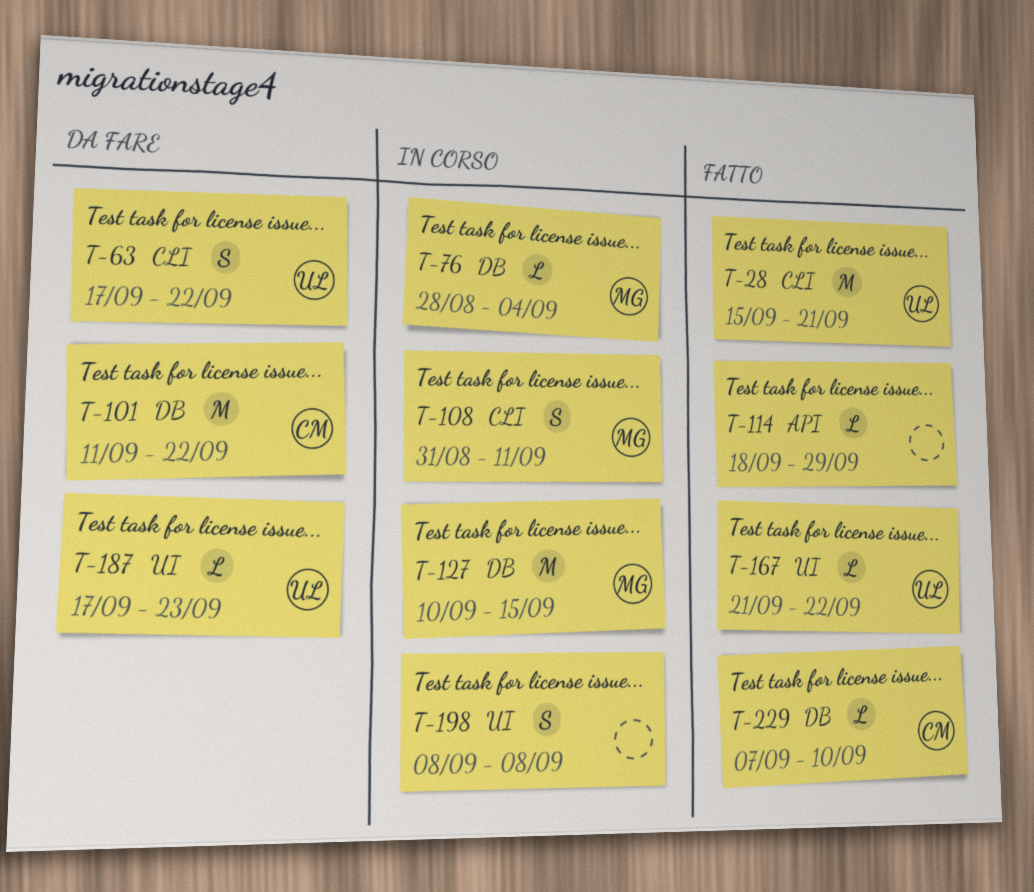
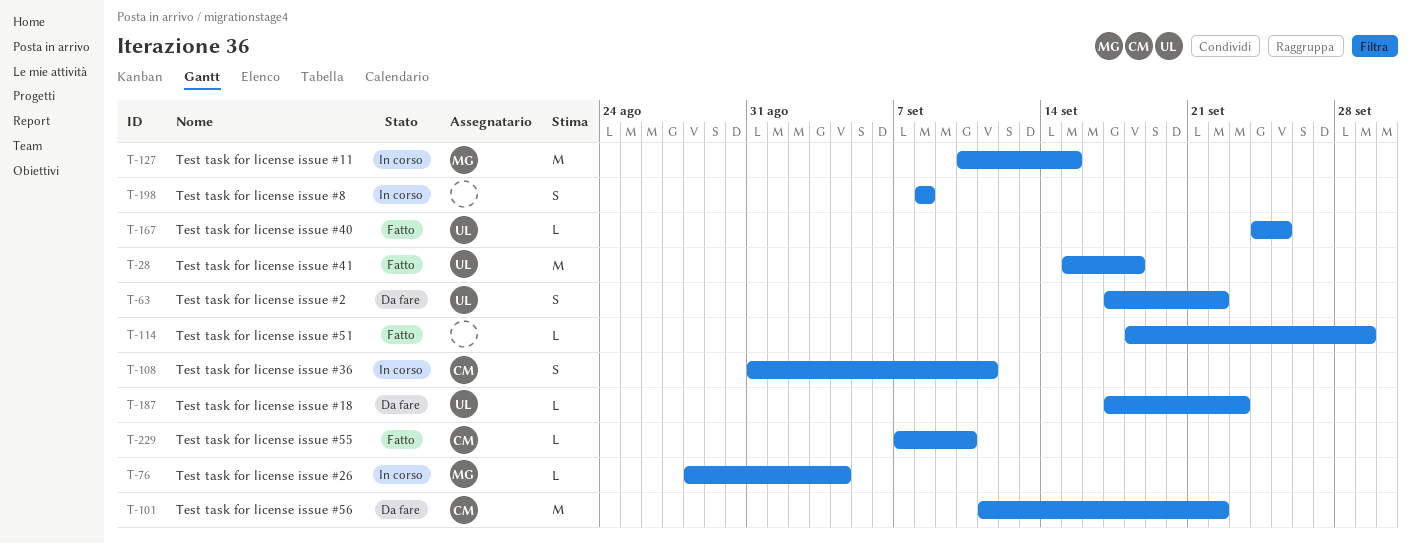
T-28, due: Sep 21 -> Sep 18
T-108, owner: MG -> CM
T-167, start: Sep 21 -> Sep 24
T-167, due: Sep 22 -> Sep 25

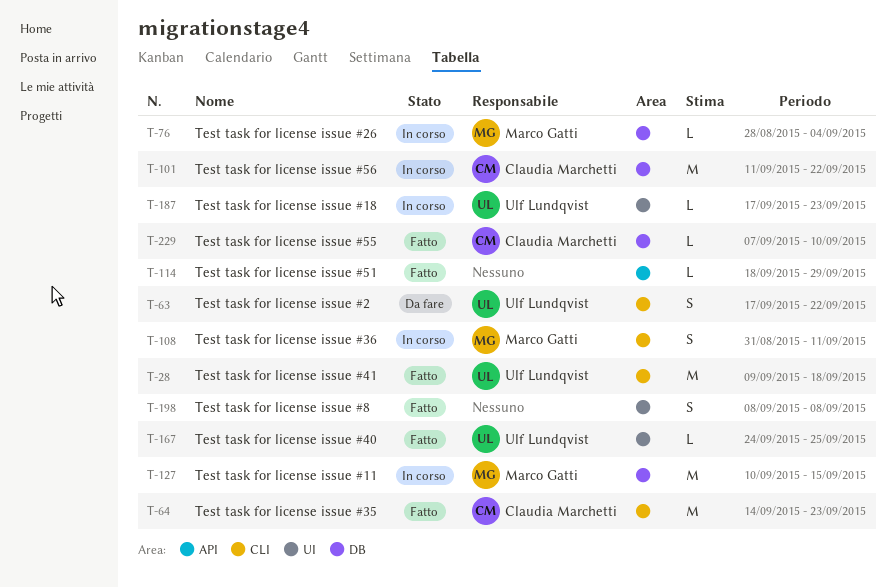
T-28, start: Sep 15 -> Sep 9
T-64: none -> present
T-101, status: Da fare -> In corso
T-108, owner: Claudia Marchetti -> Marco Gatti
T-187, status: Da fare -> In corso
T-198, status: In corso -> Fatto

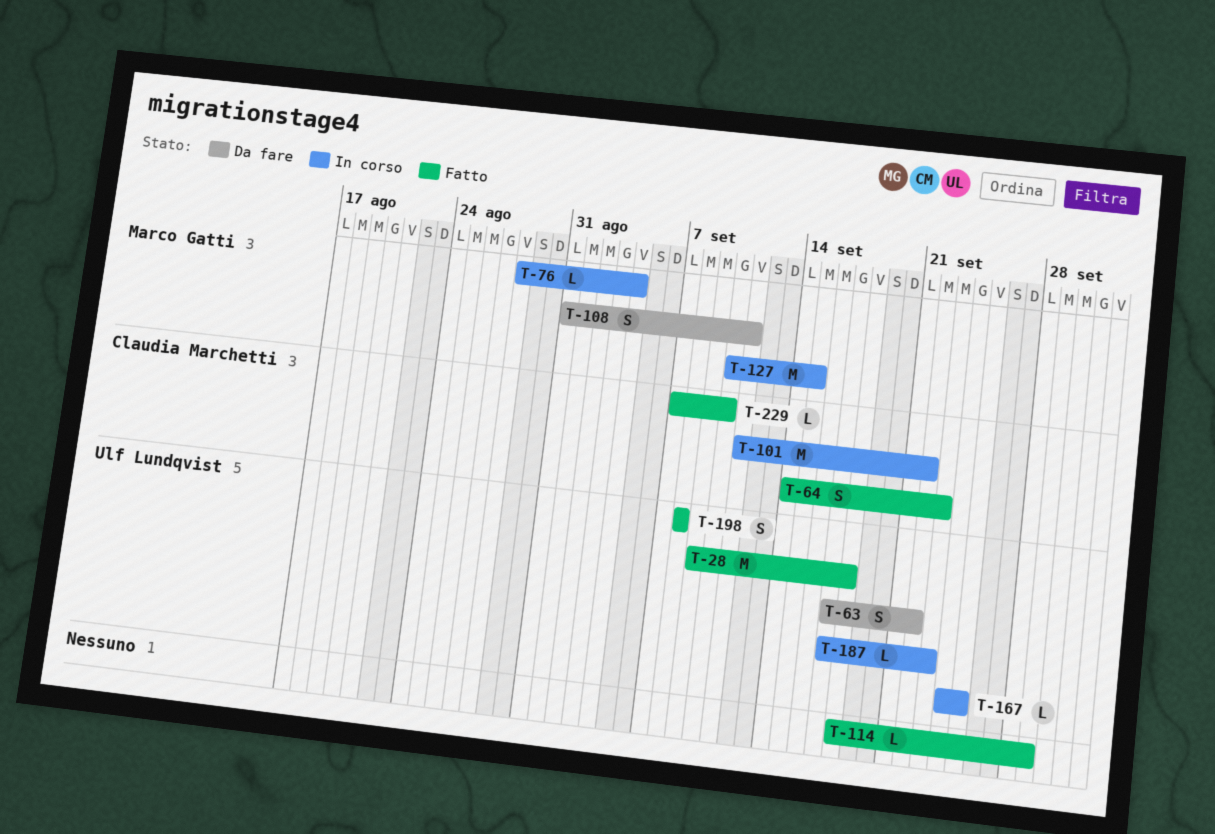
T-64, estimate: M -> S
T-108, status: In corso -> Da fare
T-167, status: Fatto -> In corso
T-198, owner: none -> Ulf Lundqvist

